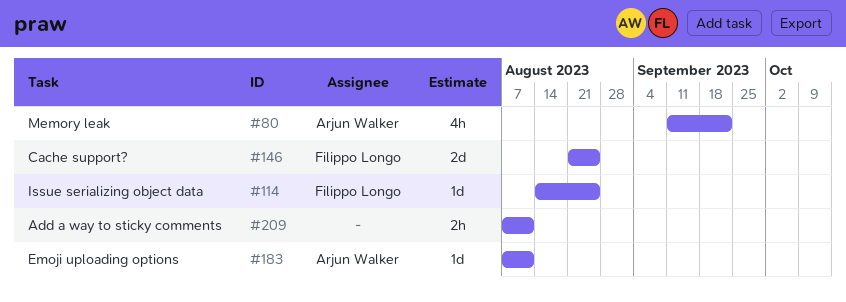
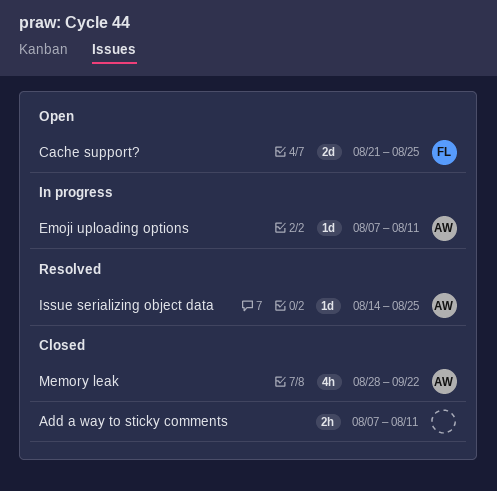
Issue serializing object data, owner: Filippo Longo -> Arjun Walker
Memory leak, start: Sep 11 -> Aug 28

